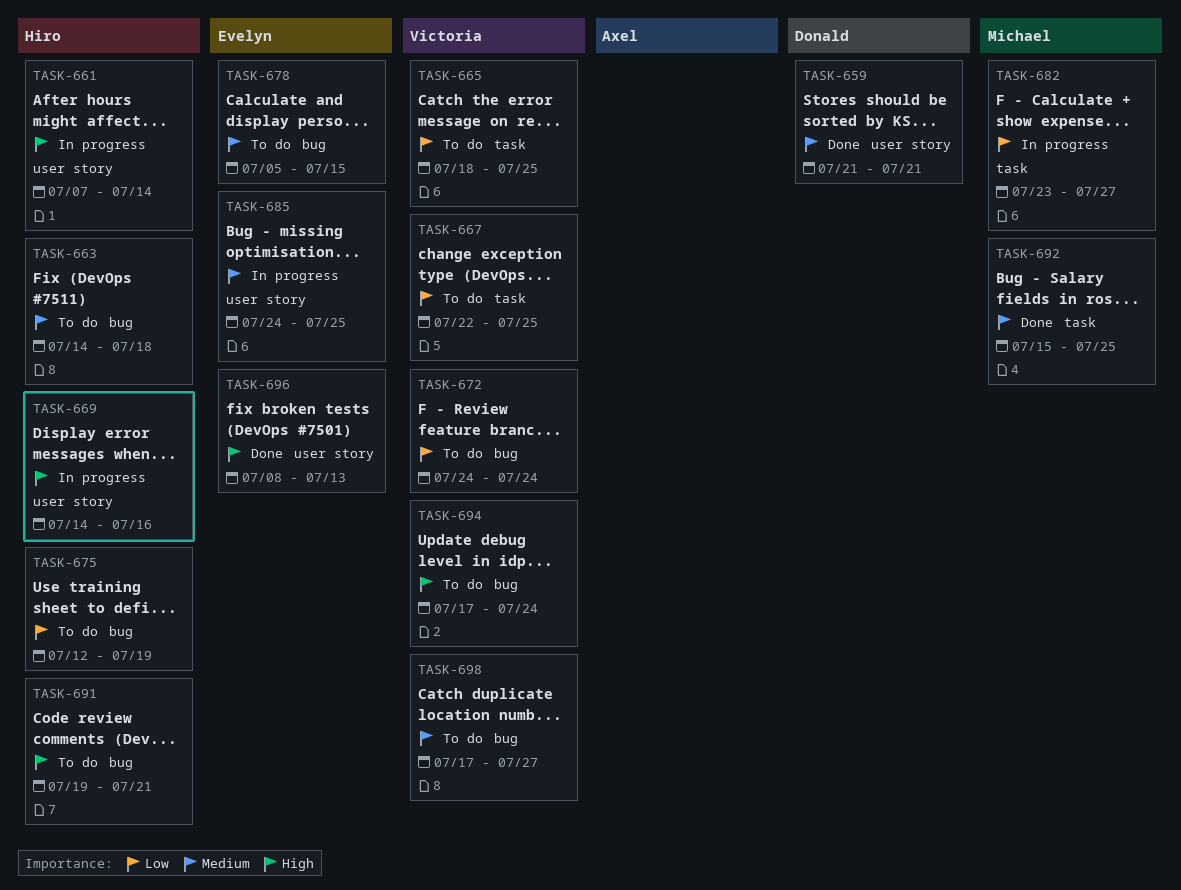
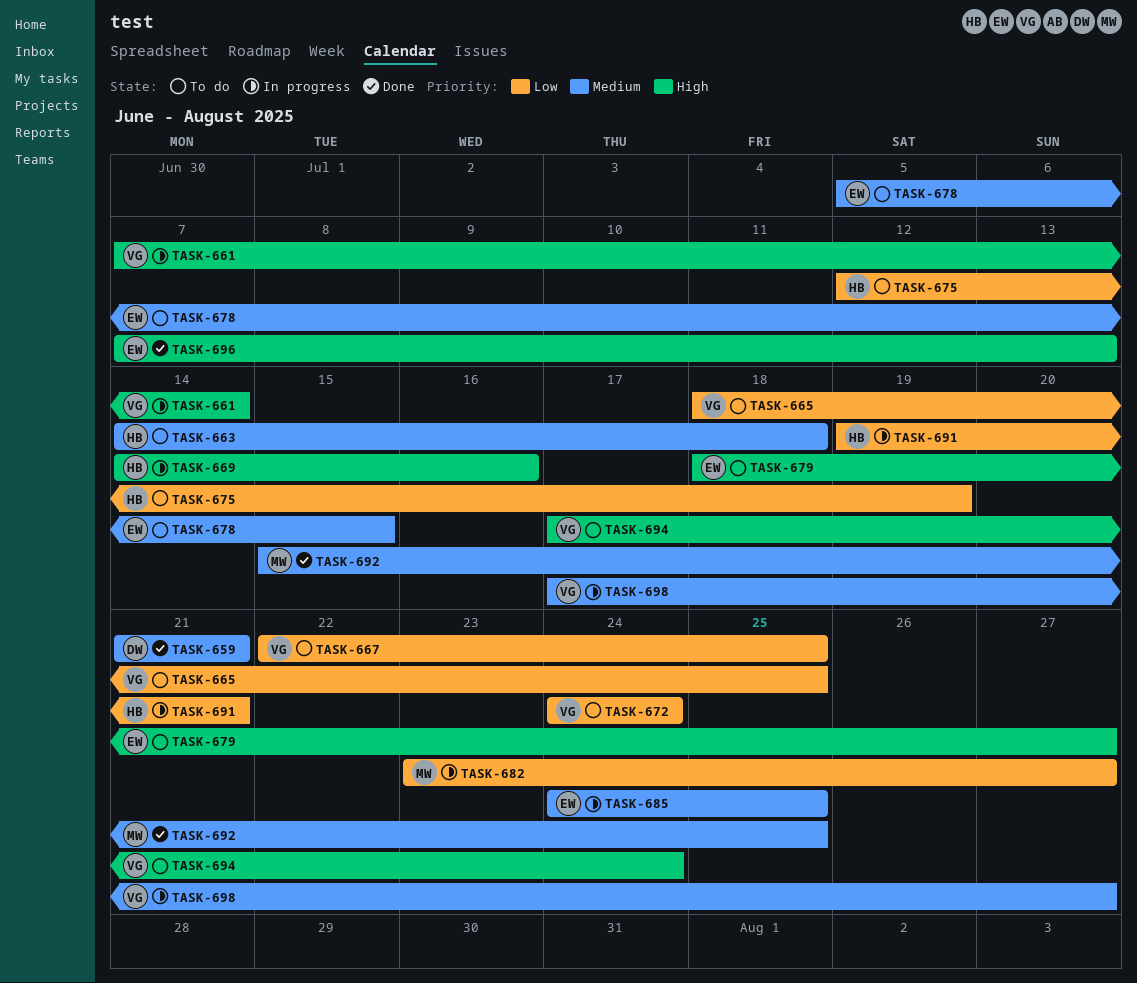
TASK-661, owner: Hiro -> Victoria
TASK-679: none -> present
TASK-691, status: To do -> In progress
TASK-691, priority: High -> Low
TASK-696, start: Jul 8 -> Jul 7
TASK-698, status: To do -> In progress

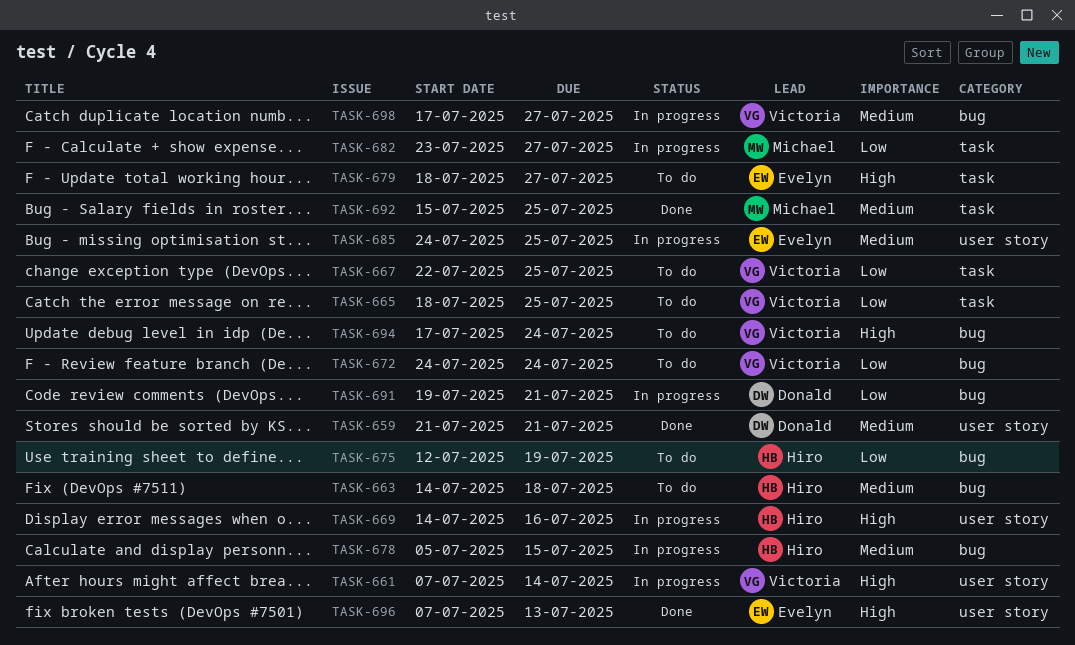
TASK-678, status: To do -> In progress
TASK-678, owner: Evelyn -> Hiro
TASK-691, owner: Hiro -> Donald

